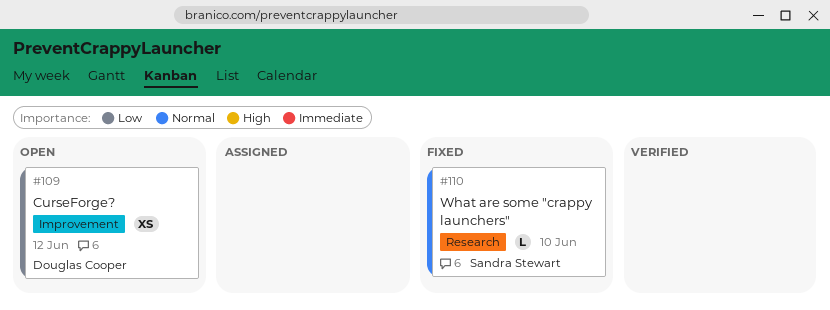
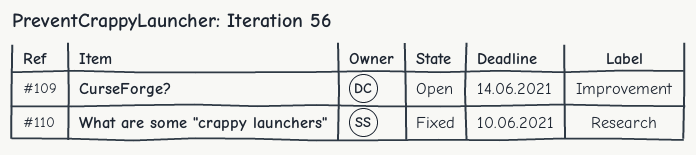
#109, due: Jun 12 -> Jun 14

